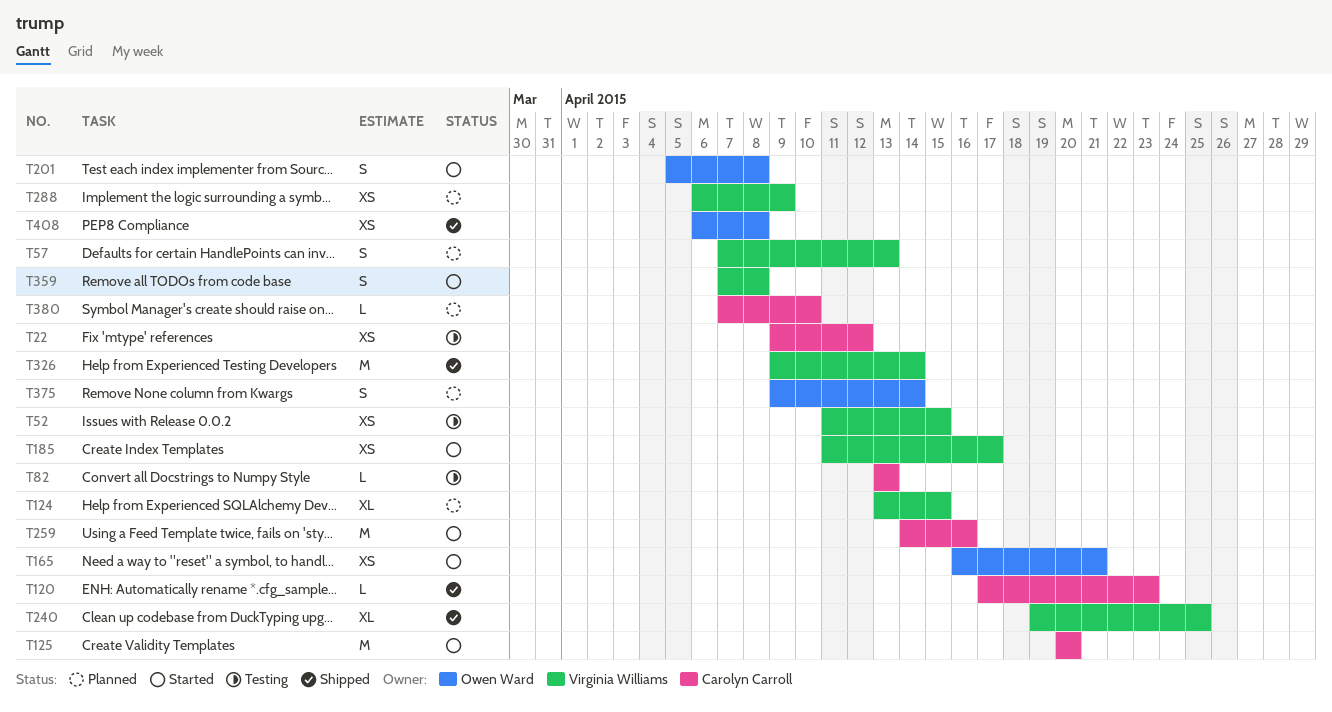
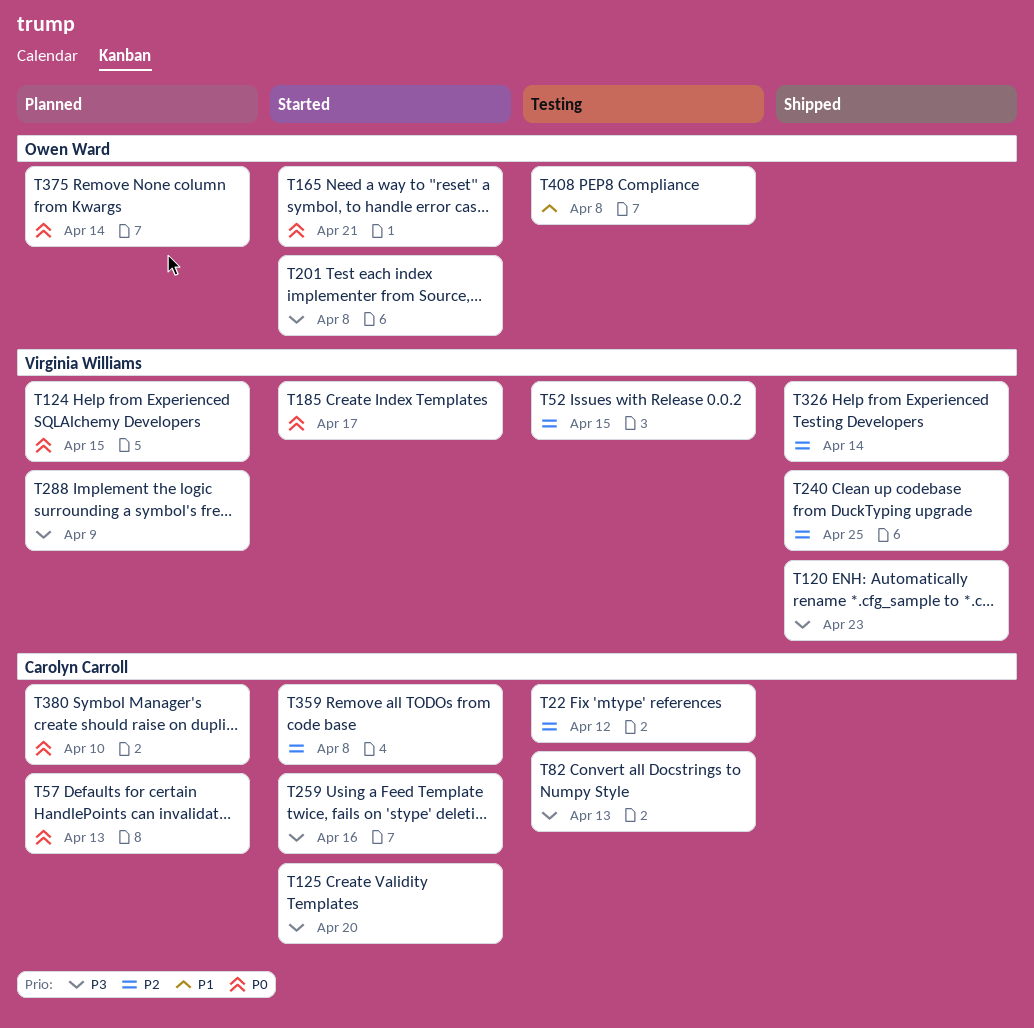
T57, owner: Virginia Williams -> Carolyn Carroll
T120, owner: Carolyn Carroll -> Virginia Williams
T359, owner: Virginia Williams -> Carolyn Carroll
T408, status: Shipped -> Testing

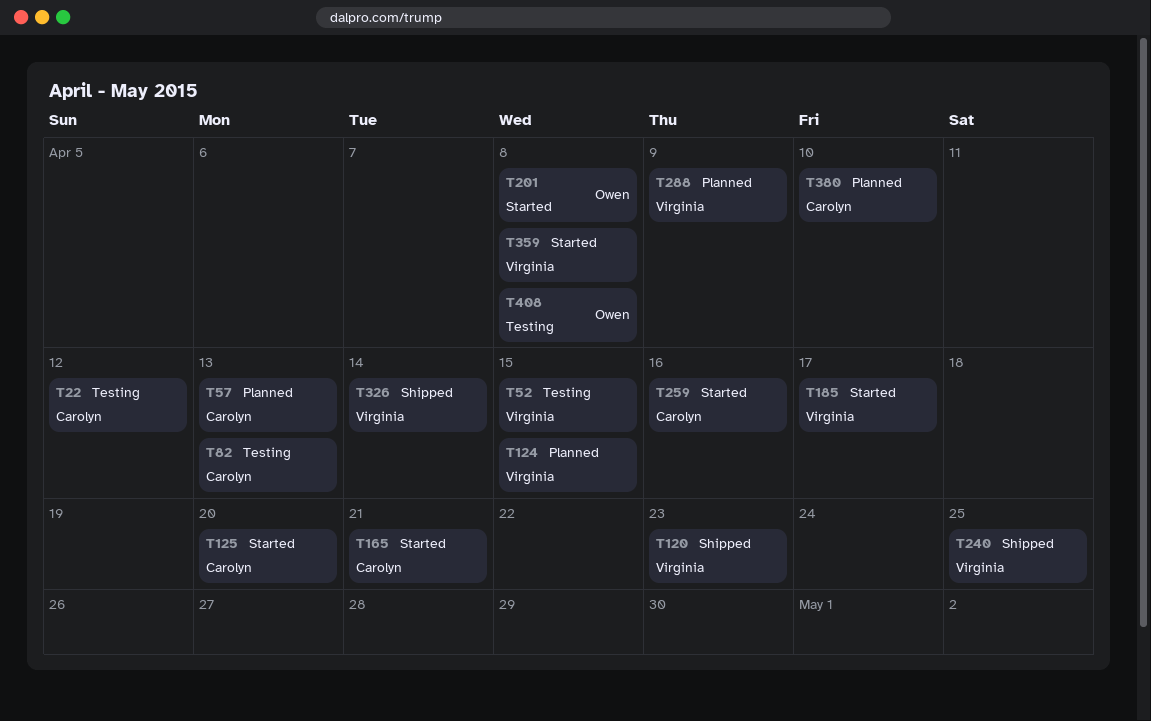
T165, owner: Owen Ward -> Carolyn Carroll
T359, owner: Carolyn Carroll -> Virginia Williams
T375: present -> none

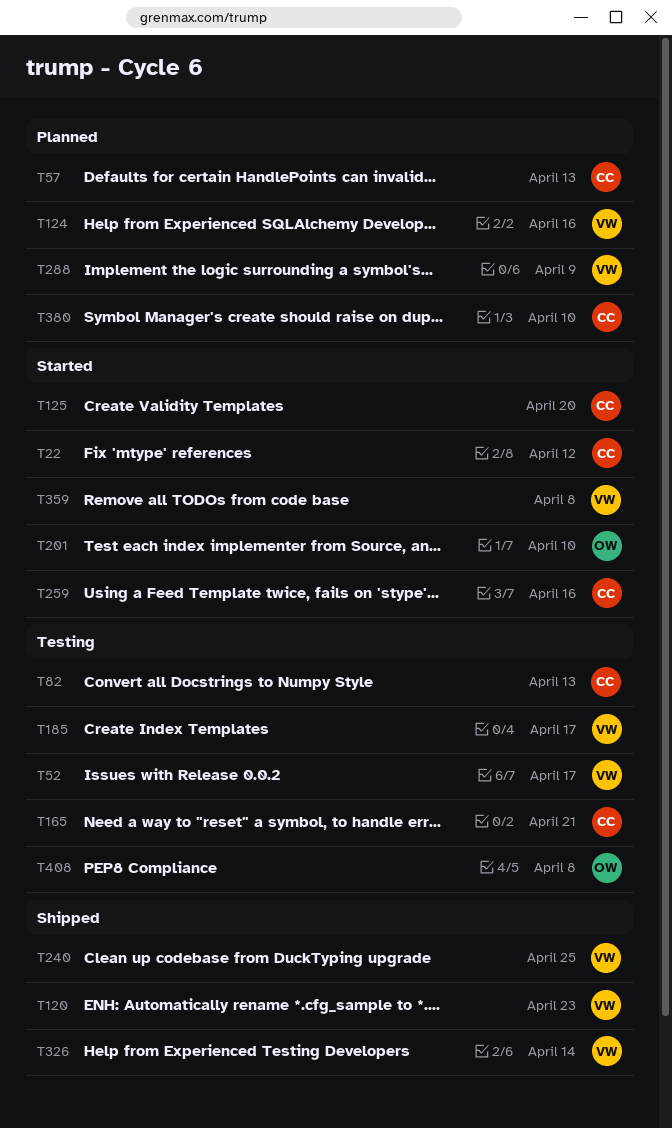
T22, status: Testing -> Started
T52, due: Apr 15 -> Apr 17
T124, due: Apr 15 -> Apr 16
T165, status: Started -> Testing
T185, status: Started -> Testing
T201, due: Apr 8 -> Apr 10

